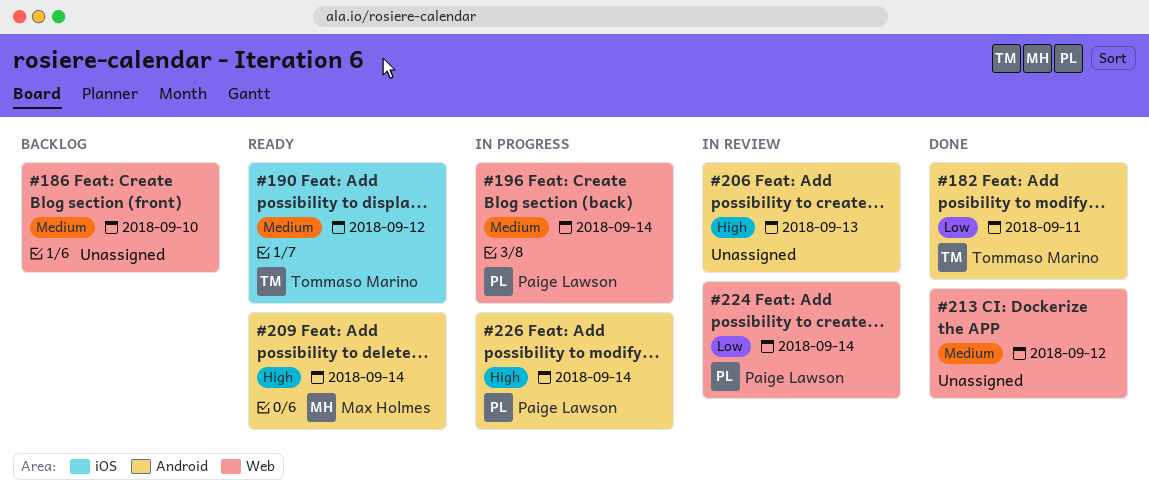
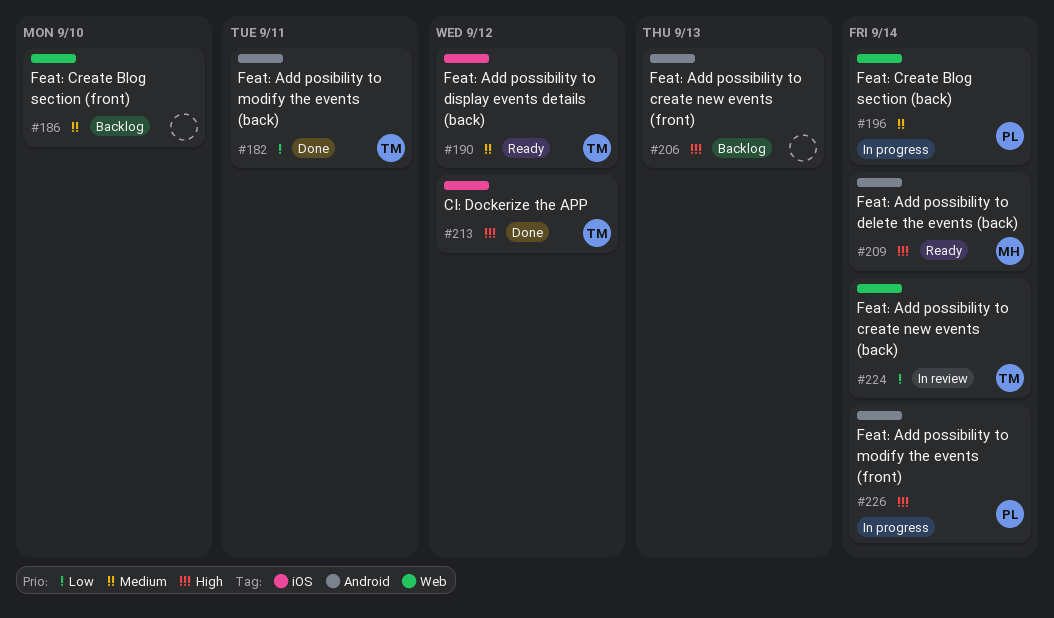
#206, status: In review -> Backlog
#213, owner: none -> Tommaso Marino
#213, priority: Medium -> High
#213, label: Web -> iOS
#224, owner: Paige Lawson -> Tommaso Marino

